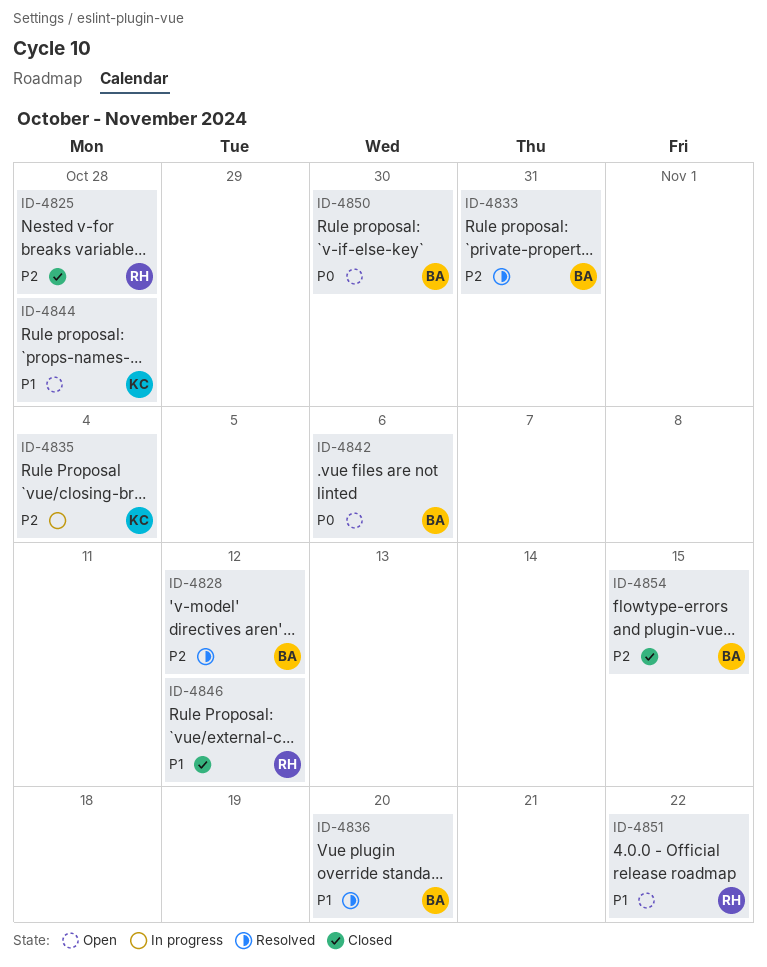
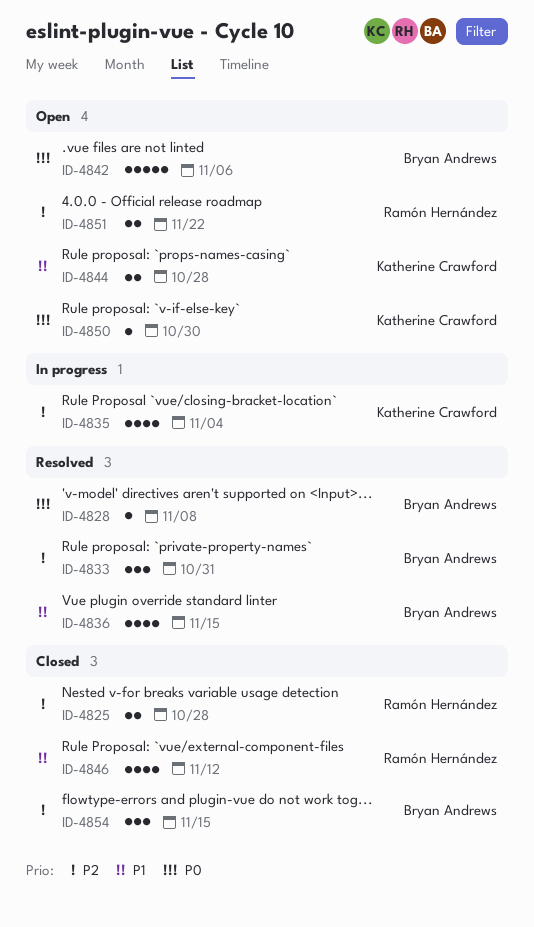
ID-4828, priority: P2 -> P0
ID-4828, due: Nov 12 -> Nov 8
ID-4836, due: Nov 20 -> Nov 15
ID-4850, owner: Bryan Andrews -> Katherine Crawford
ID-4851, priority: P1 -> P2

